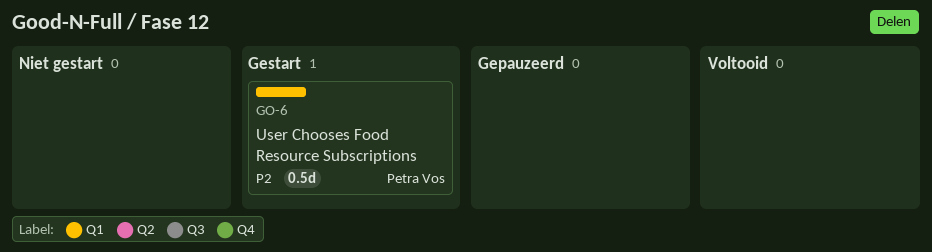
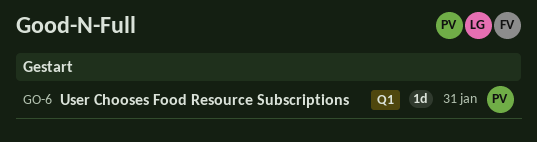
GO-6, estimate: 0.5d -> 1d

